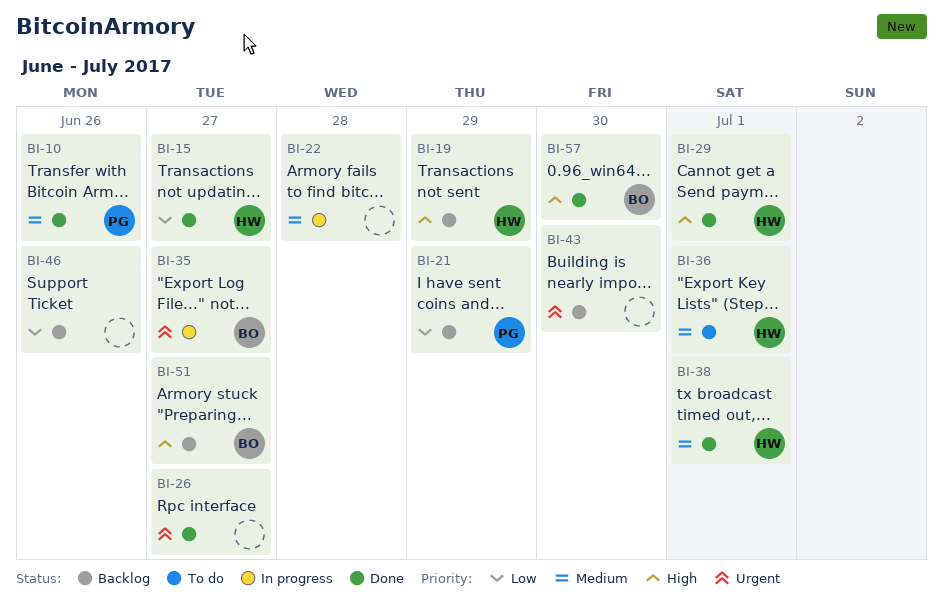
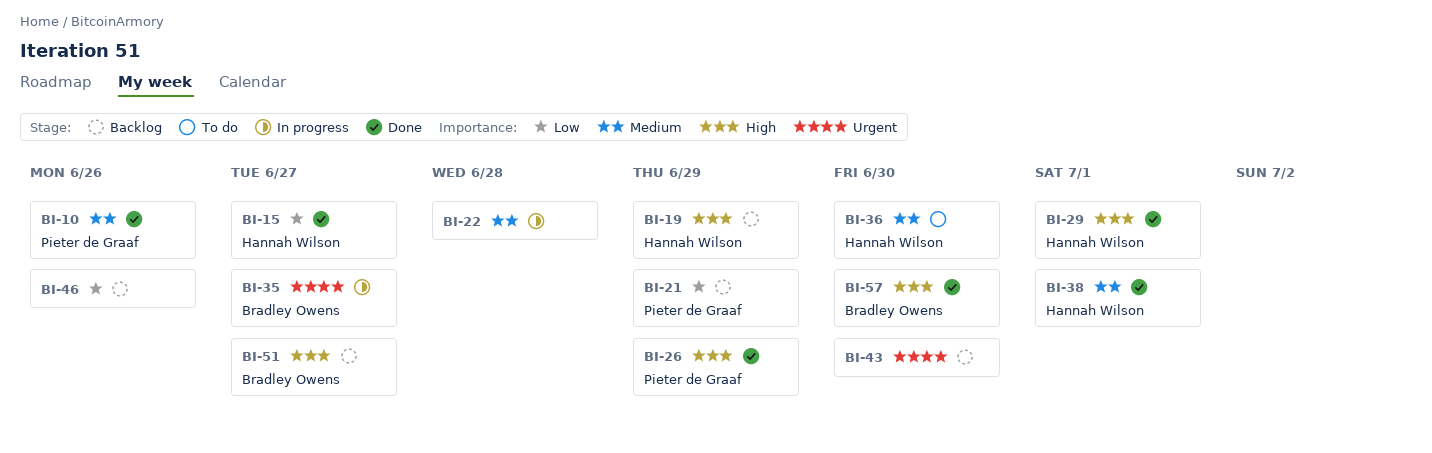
BI-26, owner: none -> Pieter de Graaf
BI-26, priority: Urgent -> High
BI-26, due: Jun 27 -> Jun 29
BI-36, due: Jul 1 -> Jun 30

